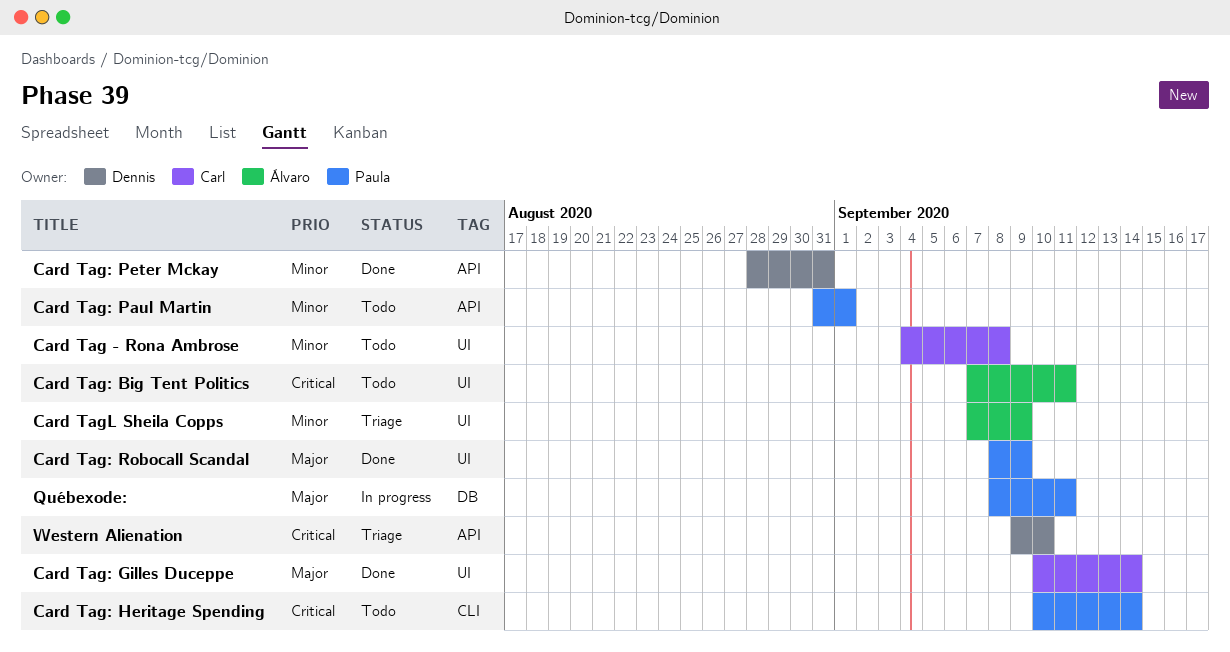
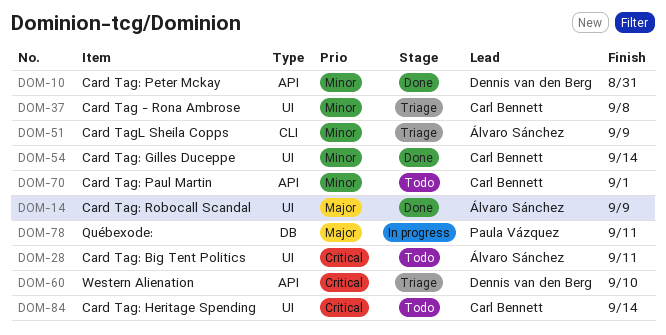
Card Tag - Rona Ambrose, status: Todo -> Triage
Card Tag: Gilles Duceppe, priority: Major -> Minor
Card Tag: Heritage Spending, owner: Paula Vázquez -> Carl Bennett
Card Tag: Heritage Spending, label: CLI -> UI
Card Tag: Paul Martin, owner: Paula Vázquez -> Carl Bennett
Card Tag: Robocall Scandal, owner: Paula Vázquez -> Álvaro Sánchez
Card TagL Sheila Copps, label: UI -> CLI

